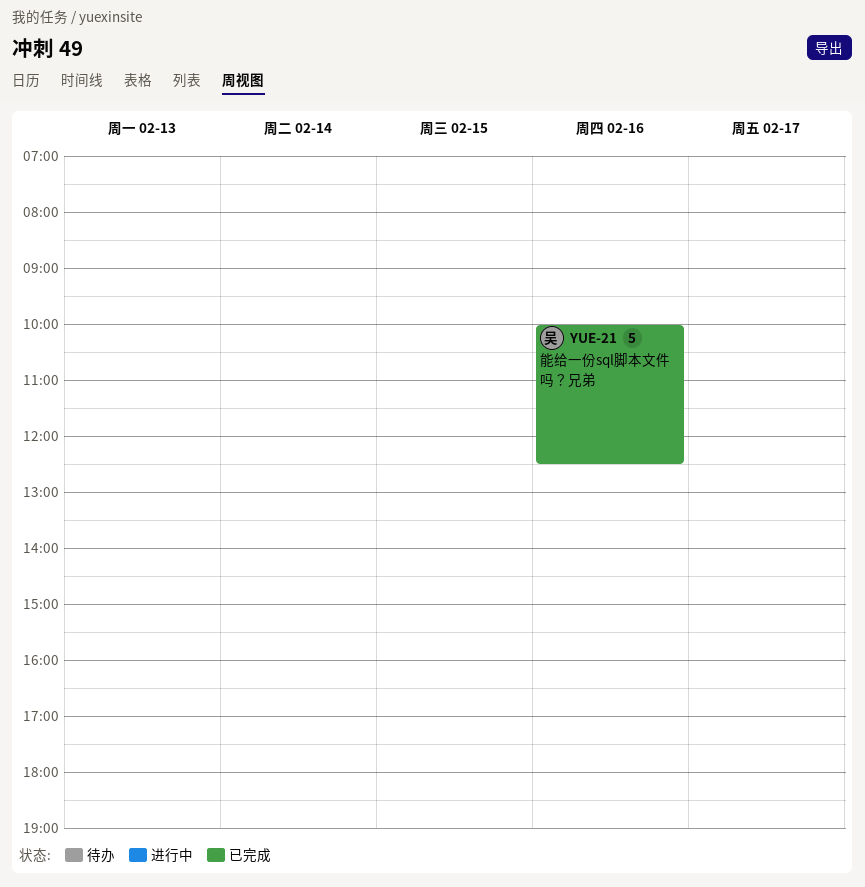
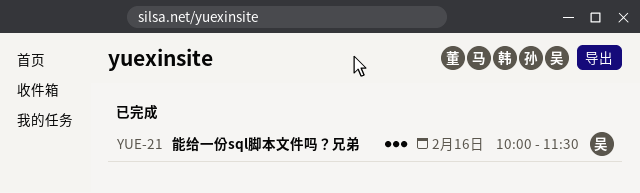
YUE-21, estimate: 5 -> 3
YUE-21, ends: 12:30 -> 11:30

